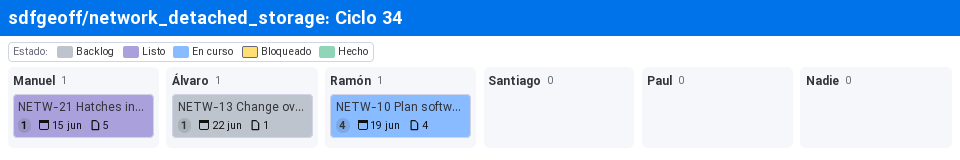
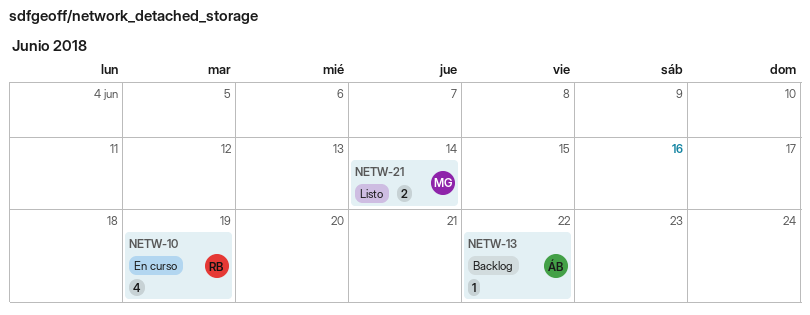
NETW-21, estimate: 1 -> 2
NETW-21, due: Jun 15 -> Jun 14

